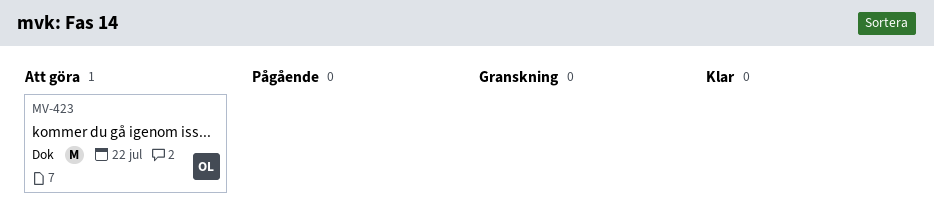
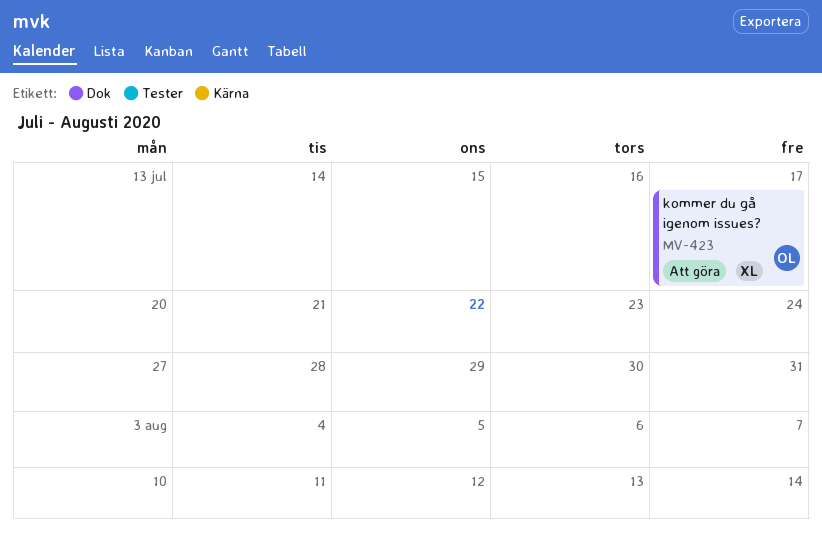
MV-423, estimate: M -> XL
MV-423, due: Jul 22 -> Jul 17

